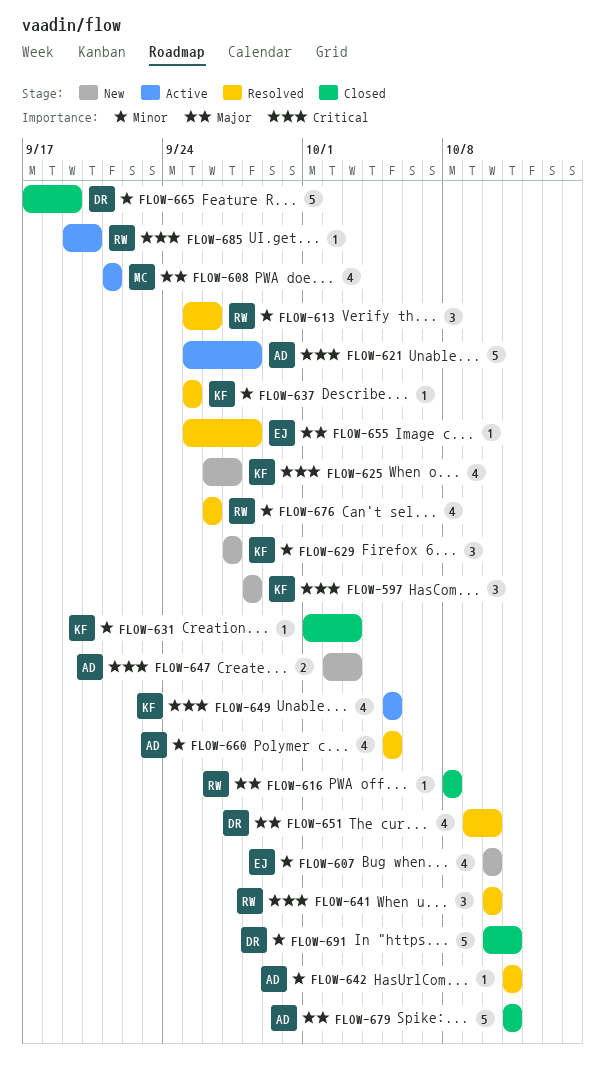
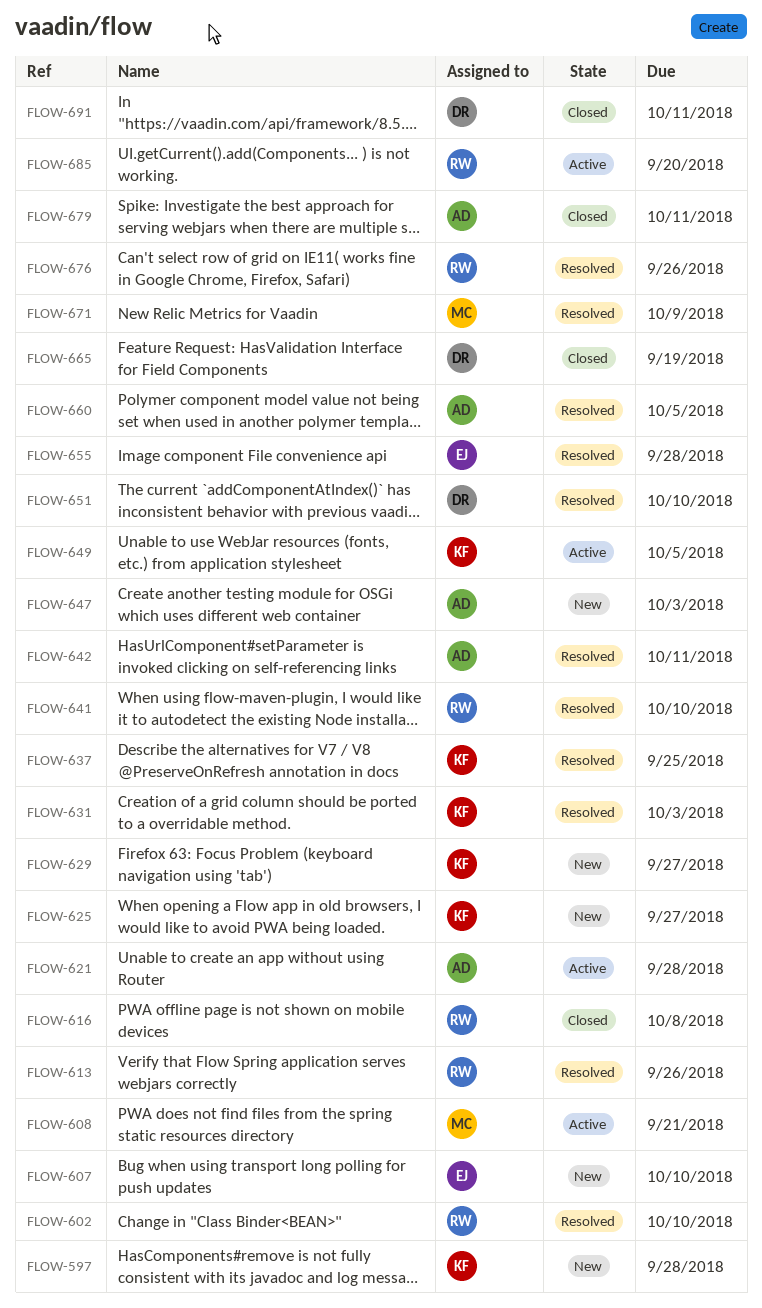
FLOW-602: none -> present
FLOW-631, status: Closed -> Resolved
FLOW-671: none -> present

